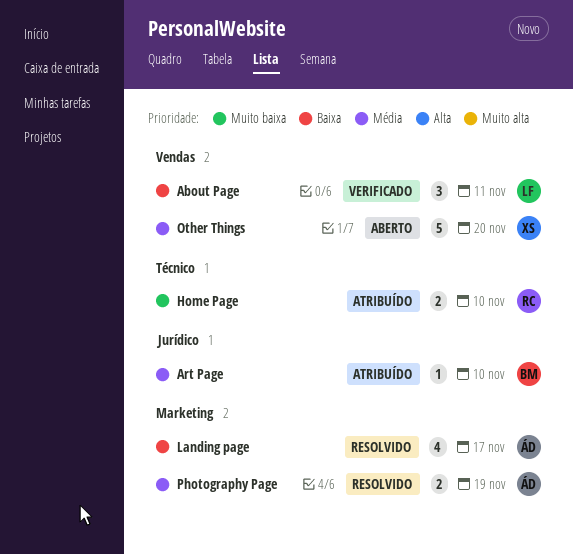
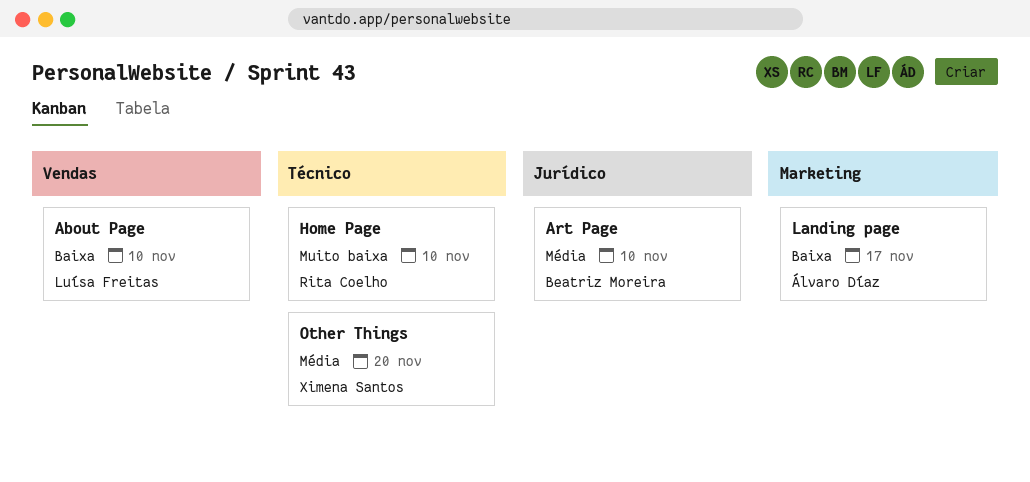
About Page, due: Nov 11 -> Nov 10
Other Things, label: Vendas -> Técnico
Photography Page: present -> none

